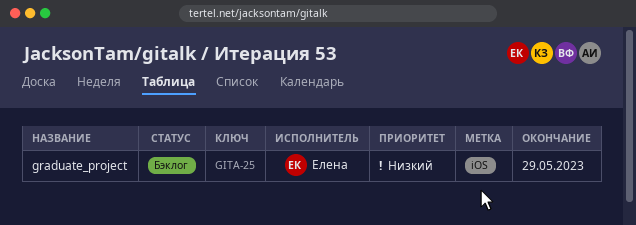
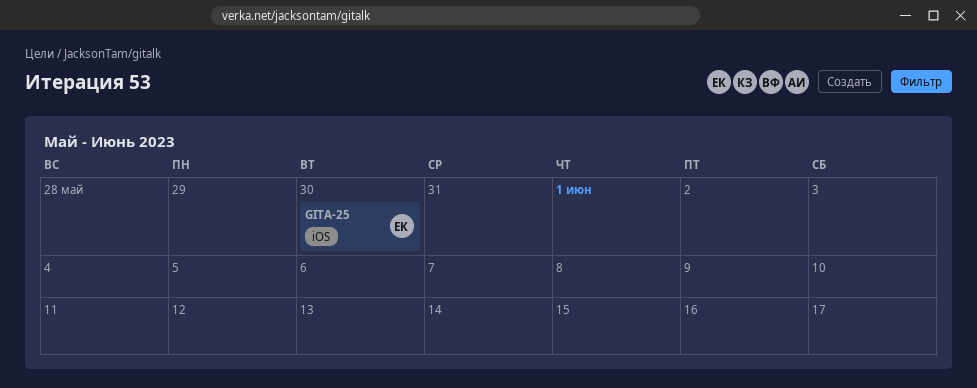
GITA-25, due: May 29 -> May 30

